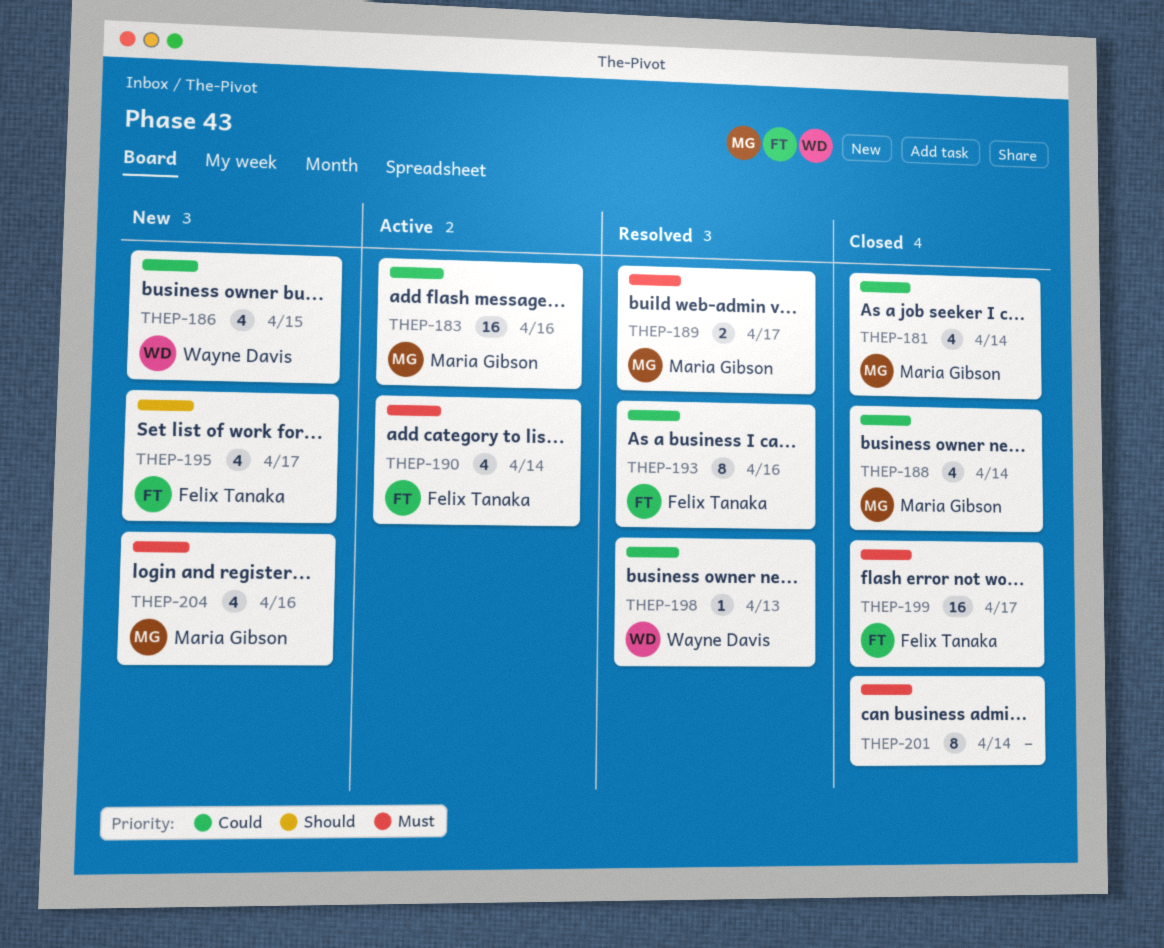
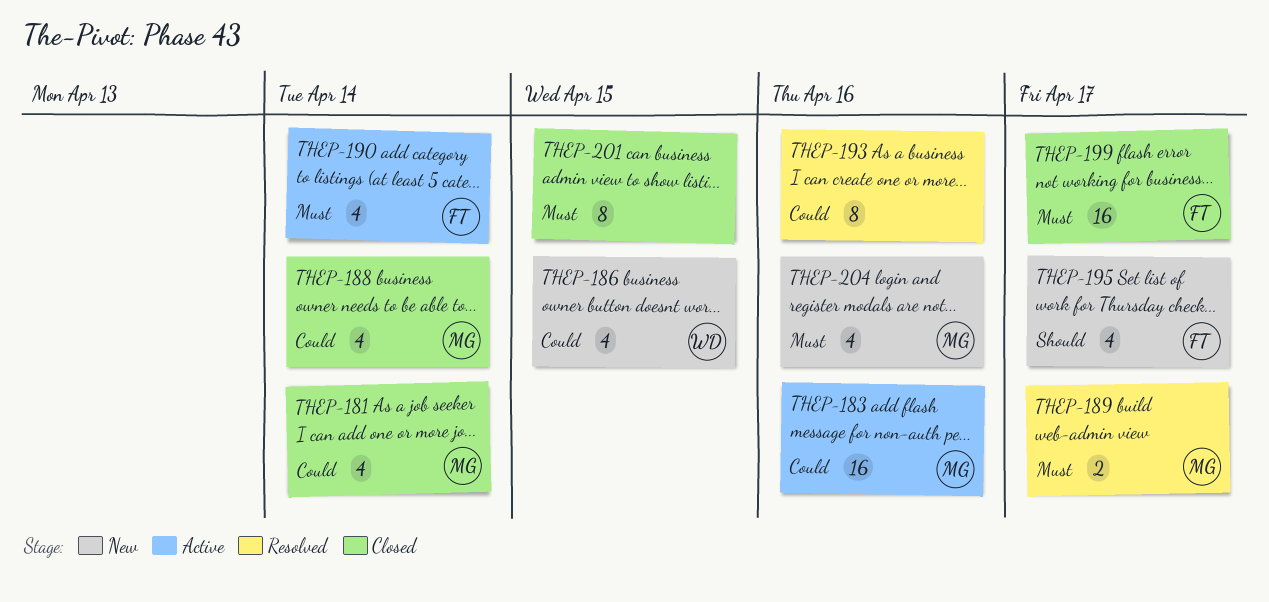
THEP-193, owner: Felix Tanaka -> none
THEP-198: present -> none
THEP-201, due: Apr 14 -> Apr 15

